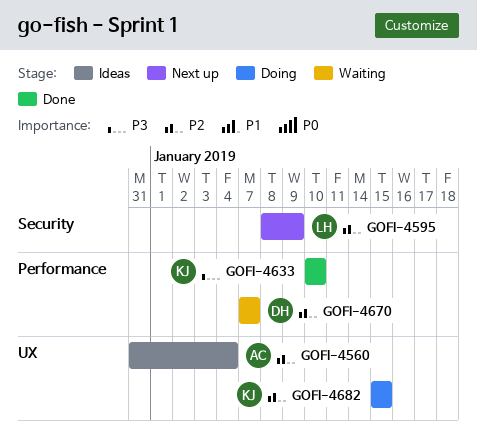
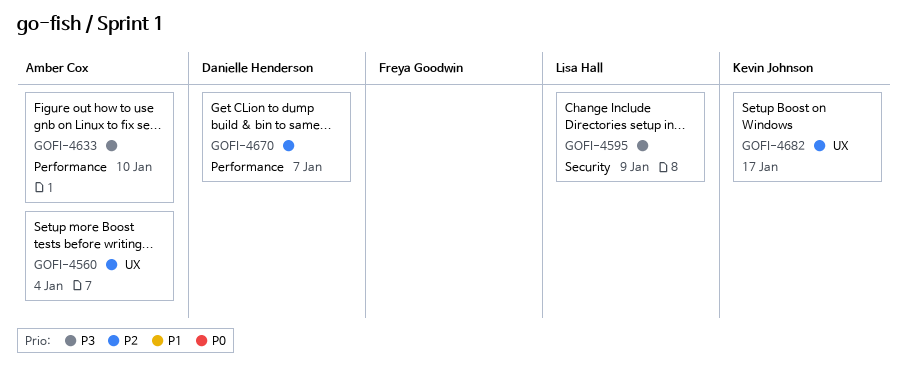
GOFI-4595, priority: P2 -> P3
GOFI-4633, owner: Kevin Johnson -> Amber Cox
GOFI-4682, due: Jan 15 -> Jan 17

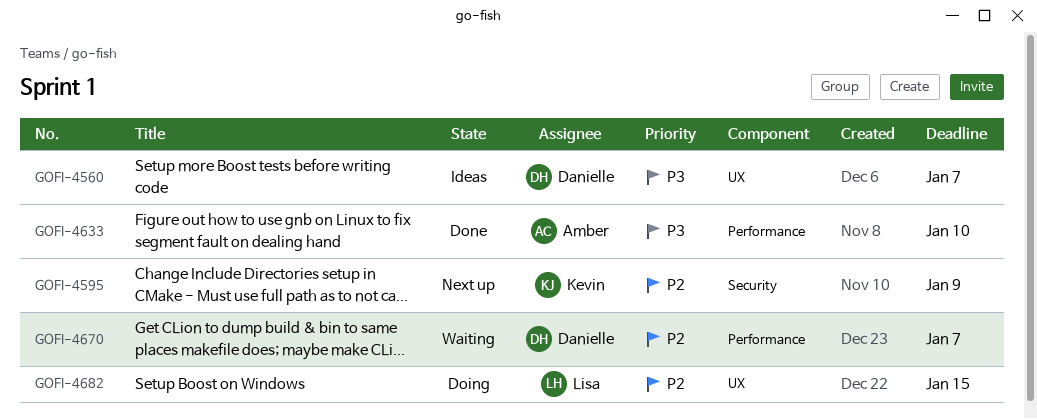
GOFI-4560, owner: Amber Cox -> Danielle Henderson
GOFI-4560, priority: P2 -> P3
GOFI-4560, due: Jan 4 -> Jan 7
GOFI-4595, owner: Lisa Hall -> Kevin Johnson
GOFI-4595, priority: P3 -> P2
GOFI-4682, owner: Kevin Johnson -> Lisa Hall
GOFI-4682, due: Jan 17 -> Jan 15

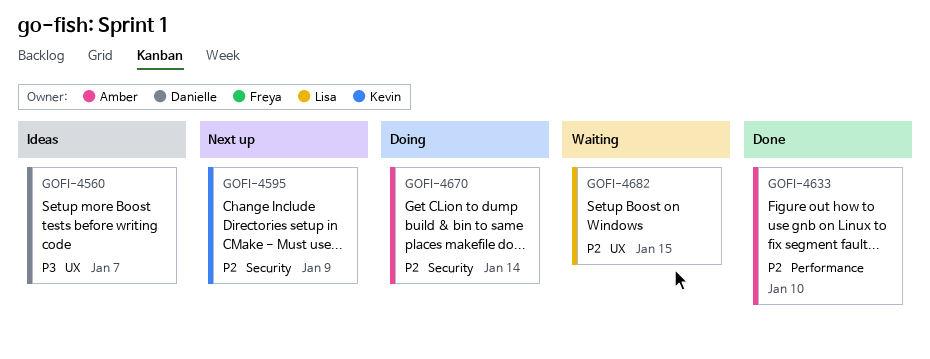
GOFI-4633, priority: P3 -> P2
GOFI-4670, status: Waiting -> Doing
GOFI-4670, owner: Danielle -> Amber
GOFI-4670, label: Performance -> Security
GOFI-4670, due: Jan 7 -> Jan 14
GOFI-4682, status: Doing -> Waiting

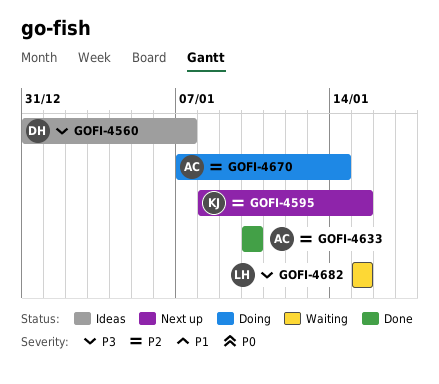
GOFI-4595, due: Jan 9 -> Jan 15
GOFI-4682, priority: P2 -> P3

